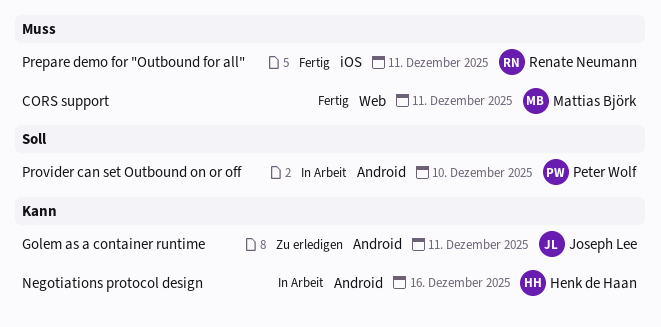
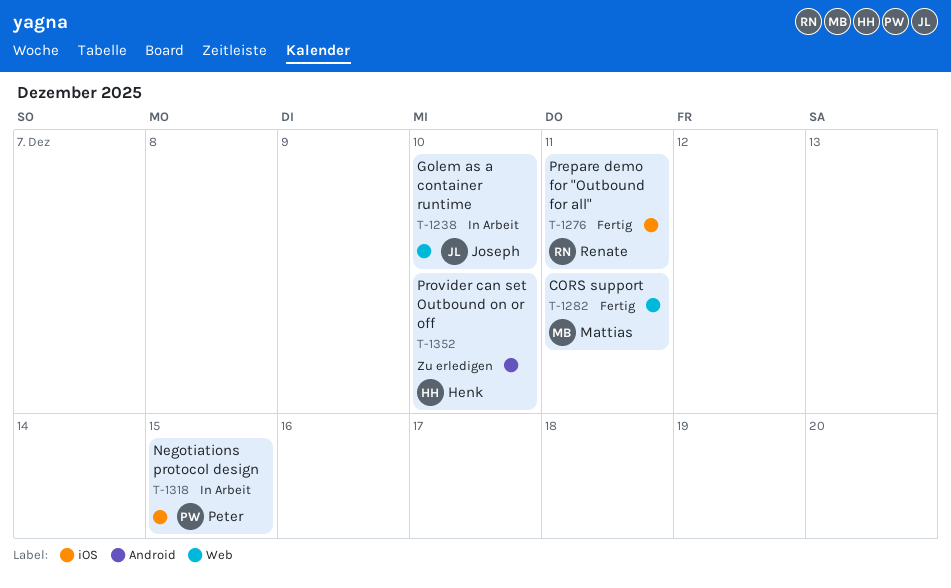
Golem as a container runtime, status: Zu erledigen -> In Arbeit
Golem as a container runtime, label: Android -> Web
Golem as a container runtime, due: Dec 11 -> Dec 10
Negotiations protocol design, owner: Henk de Haan -> Peter Wolf
Negotiations protocol design, label: Android -> iOS
Negotiations protocol design, due: Dec 16 -> Dec 15
Provider can set Outbound on or off, status: In Arbeit -> Zu erledigen
Provider can set Outbound on or off, owner: Peter Wolf -> Henk de Haan

